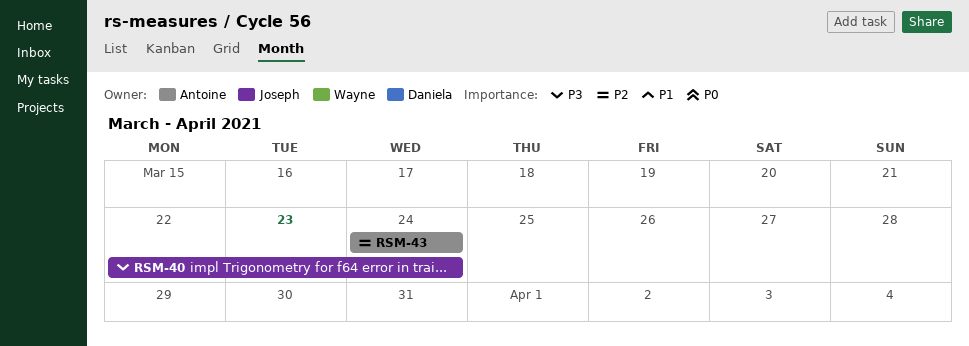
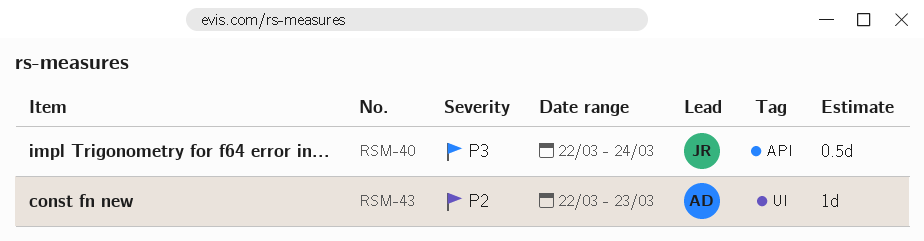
RSM-43, start: Mar 24 -> Mar 22
RSM-43, due: Mar 24 -> Mar 23

